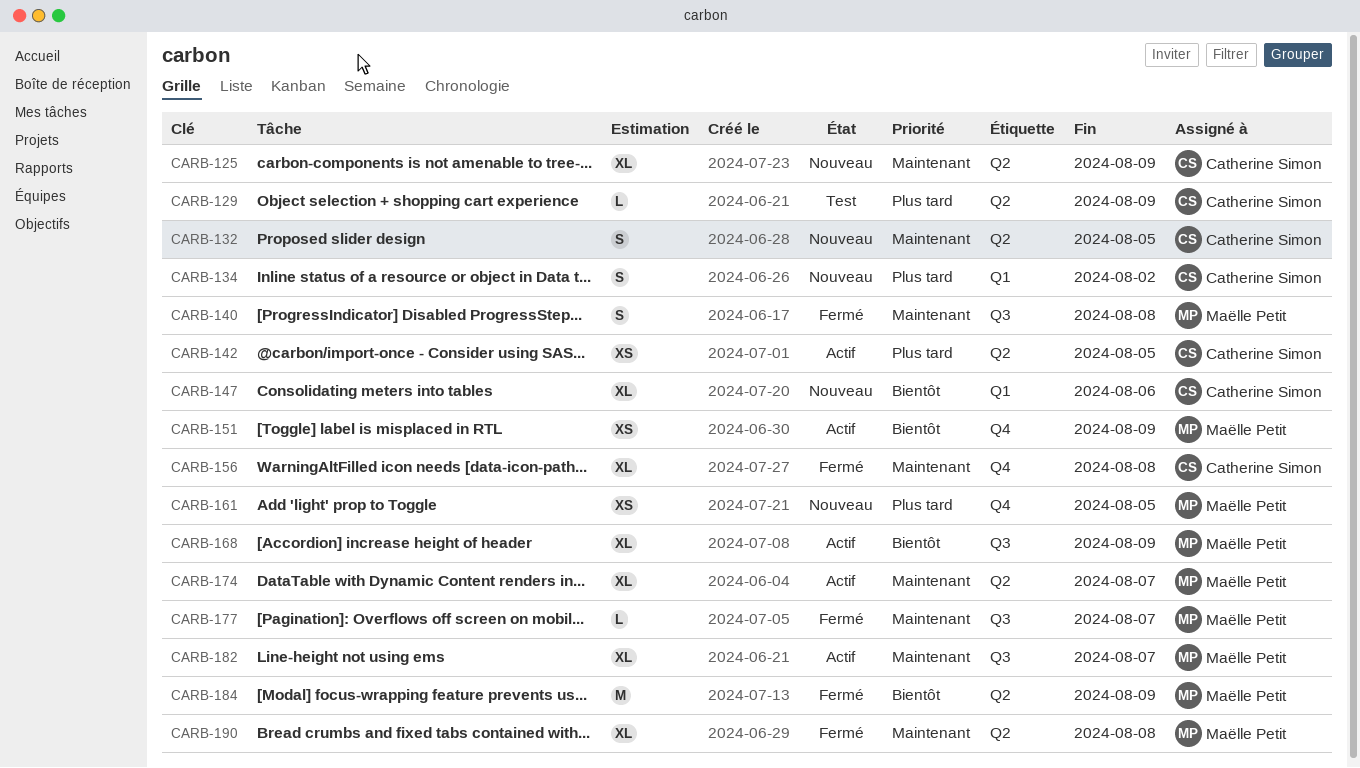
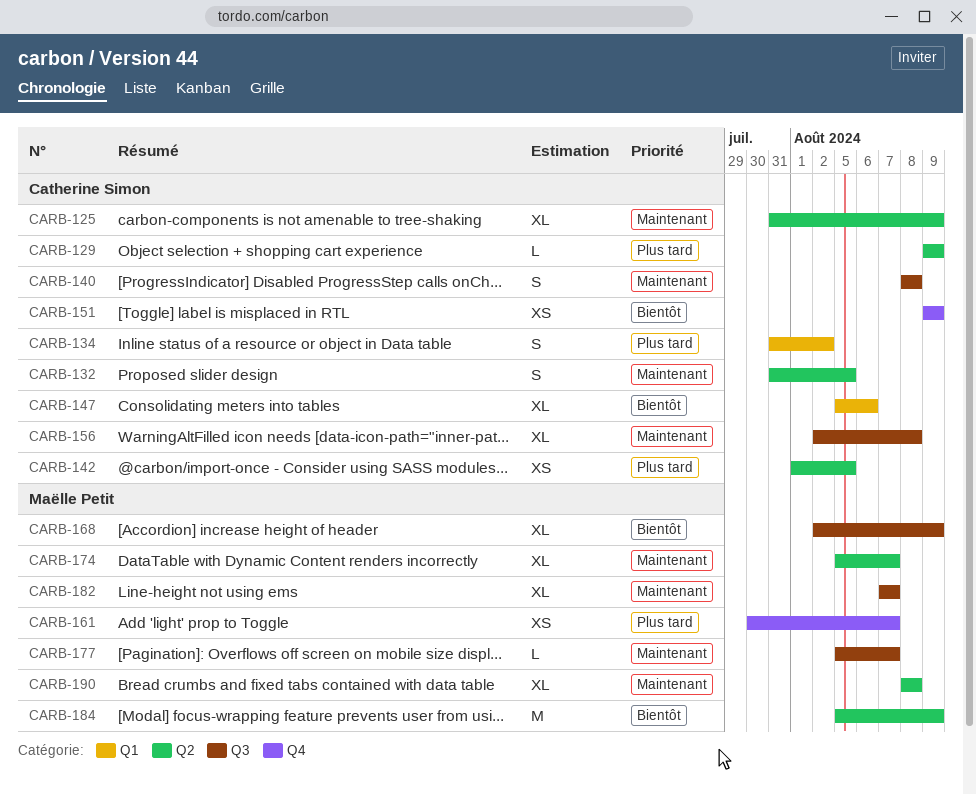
CARB-140, owner: Maëlle Petit -> Catherine Simon
CARB-151, owner: Maëlle Petit -> Catherine Simon
CARB-156, label: Q4 -> Q3
CARB-161, due: Aug 5 -> Aug 7

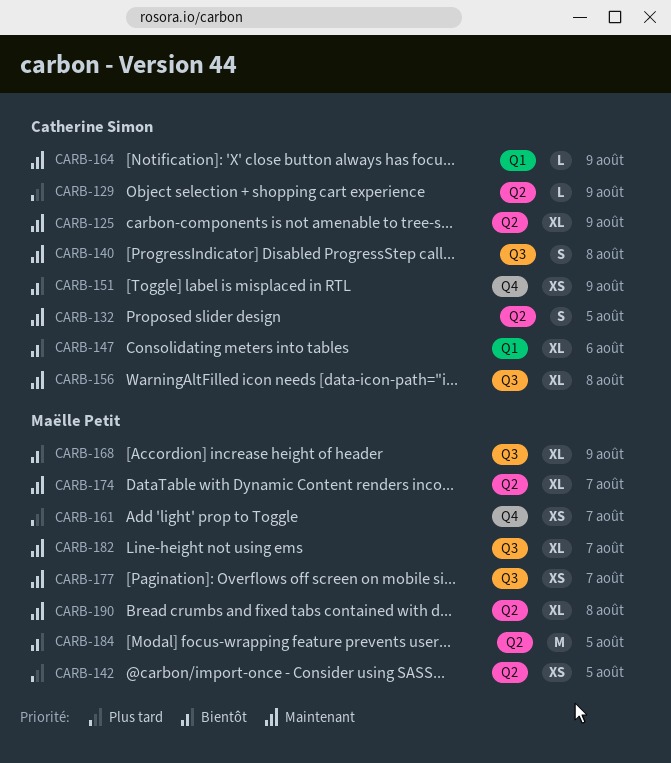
CARB-134: present -> none
CARB-142, owner: Catherine Simon -> Maëlle Petit
CARB-164: none -> present
CARB-177, estimate: L -> XS
CARB-184, due: Aug 9 -> Aug 5

